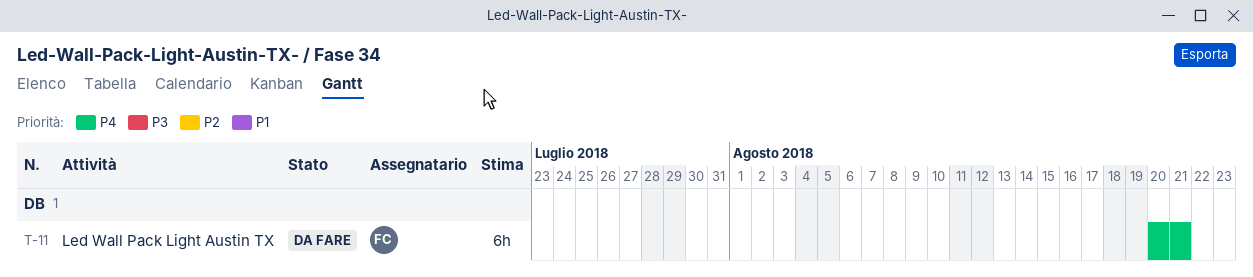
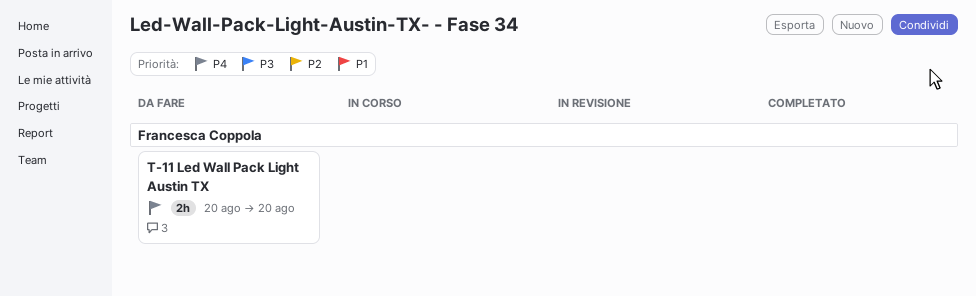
T-11, estimate: 6h -> 2h
T-11, due: Aug 21 -> Aug 20

